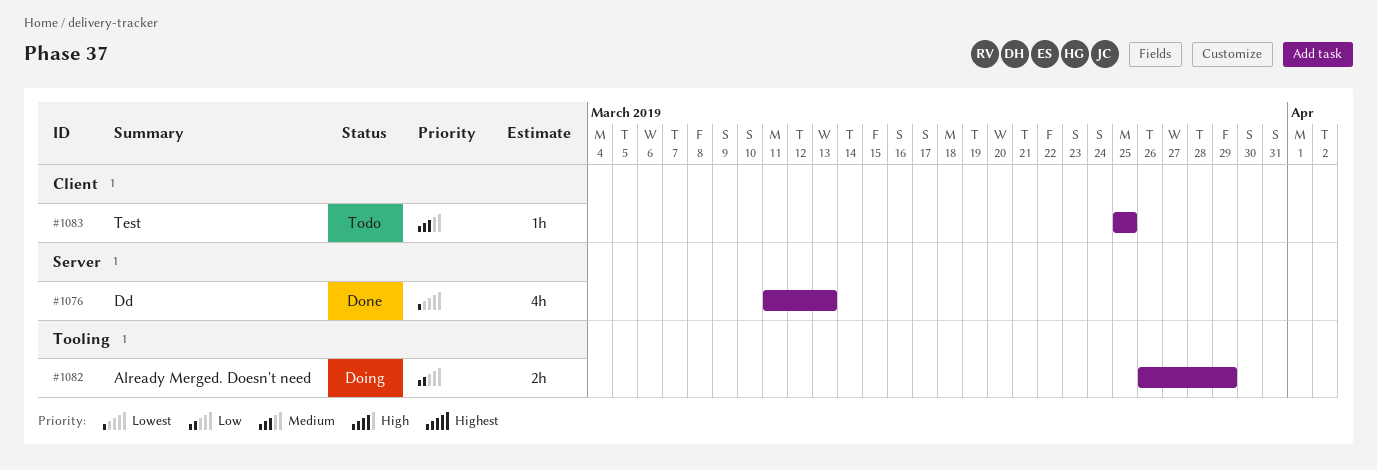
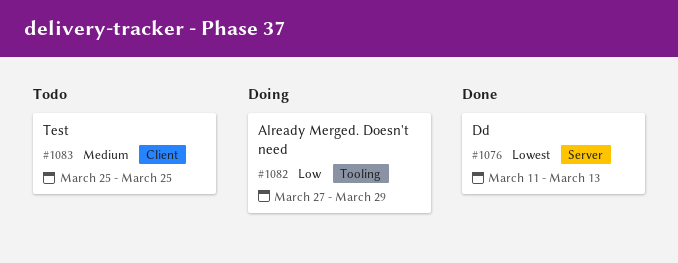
#1082, start: Mar 26 -> Mar 27

